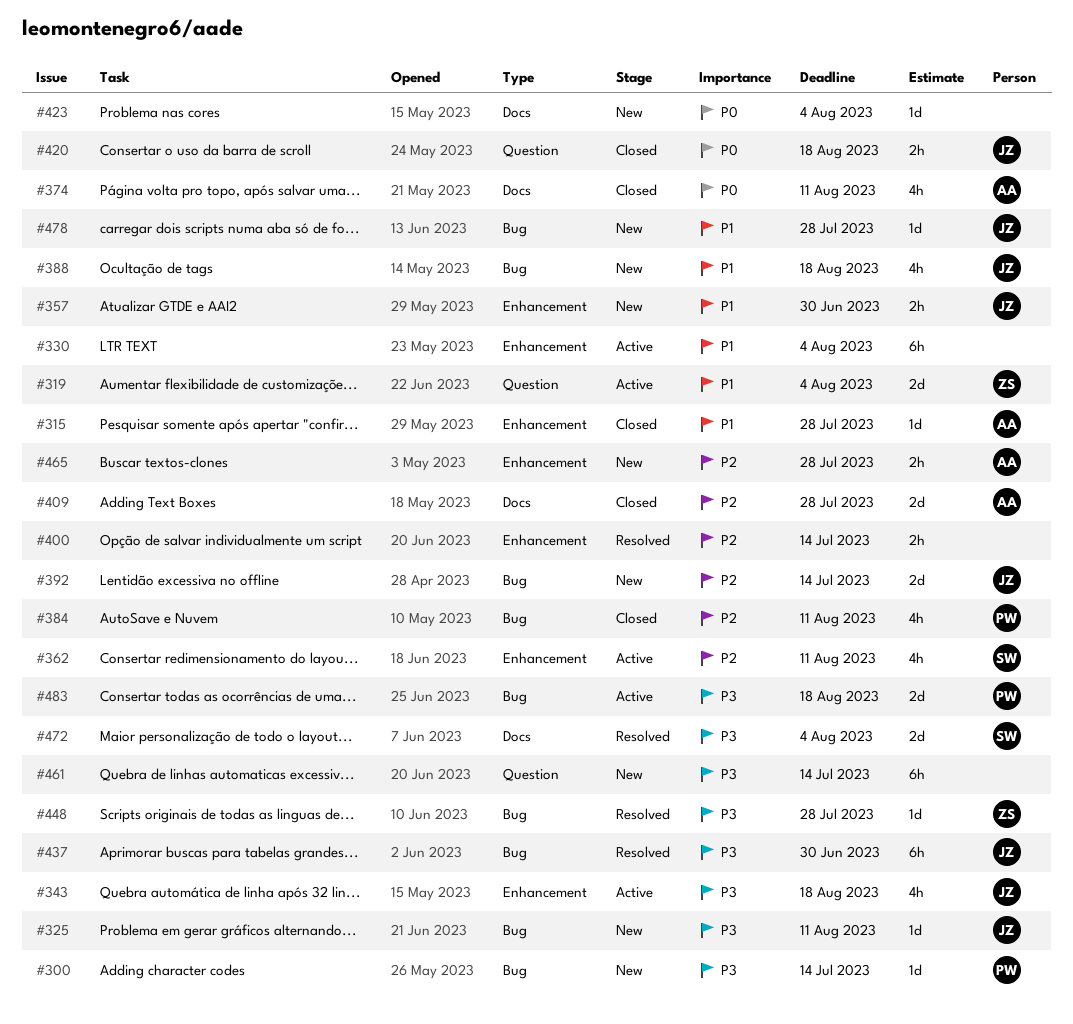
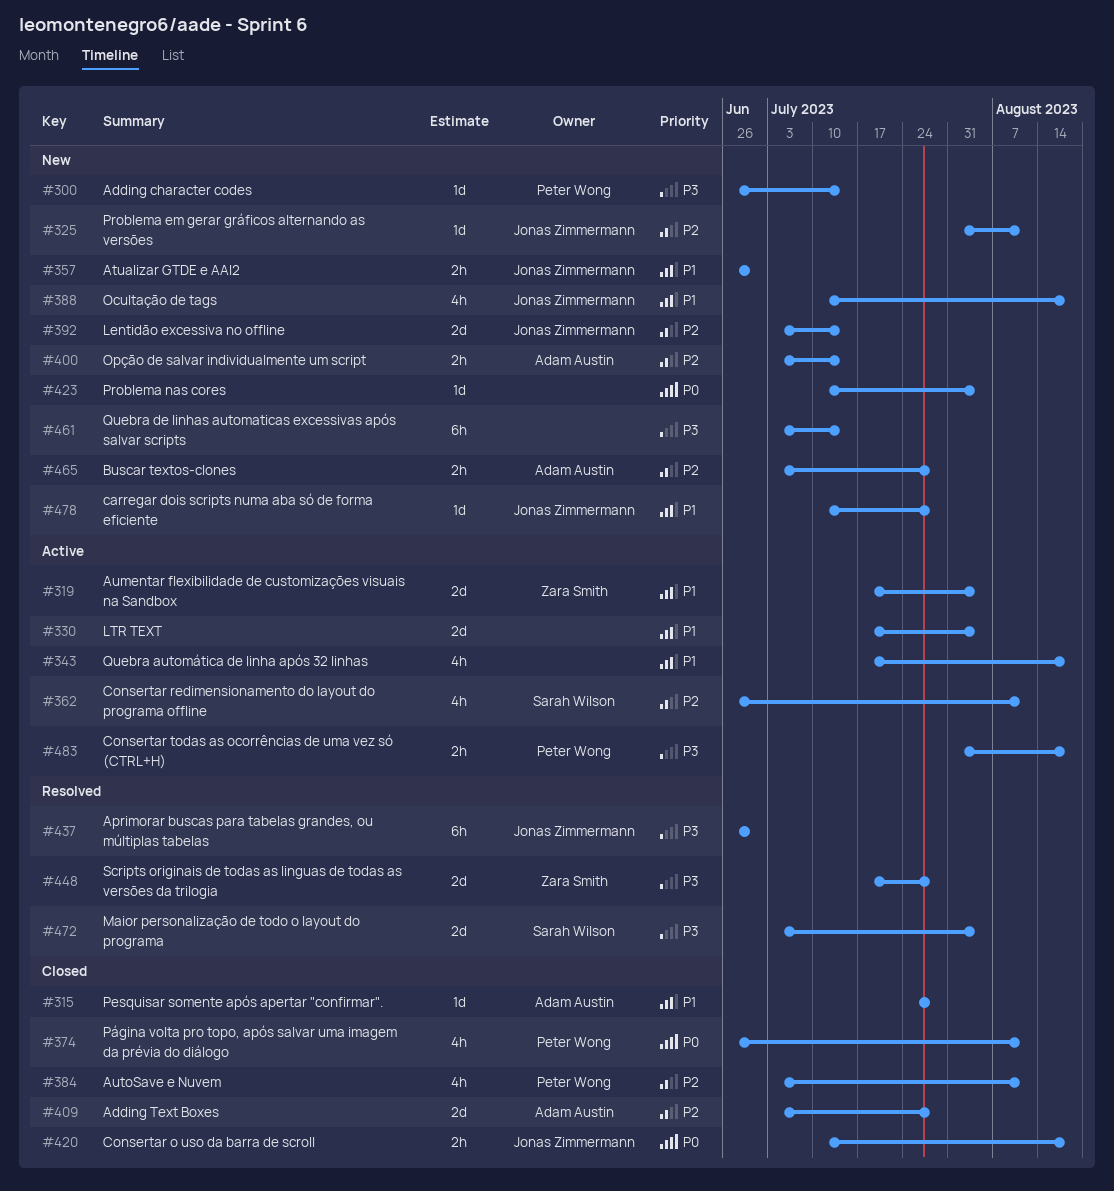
#325, priority: P3 -> P2
#330, estimate: 6h -> 2d
#343, owner: Jonas Zimmermann -> none
#343, priority: P3 -> P1
#374, owner: Adam Austin -> Peter Wong
#400, status: Resolved -> New
#400, owner: none -> Adam Austin
#448, estimate: 1d -> 2d
#483, estimate: 2d -> 2h

